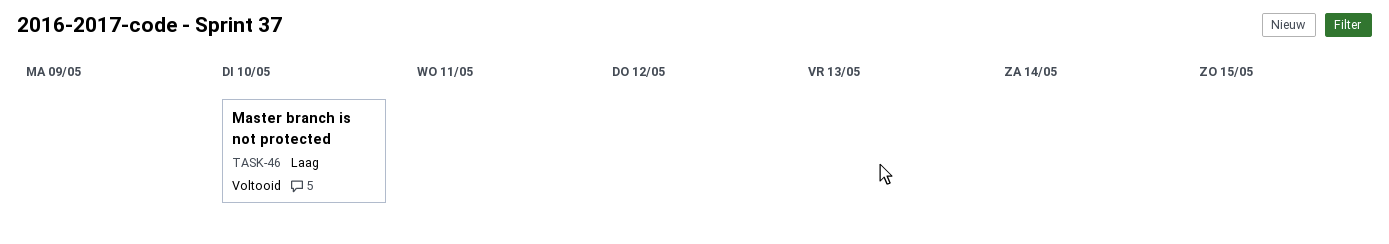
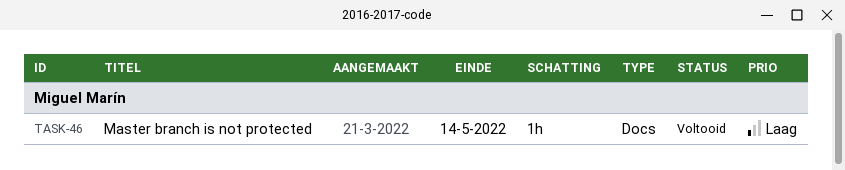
TASK-46, due: May 10 -> May 14

